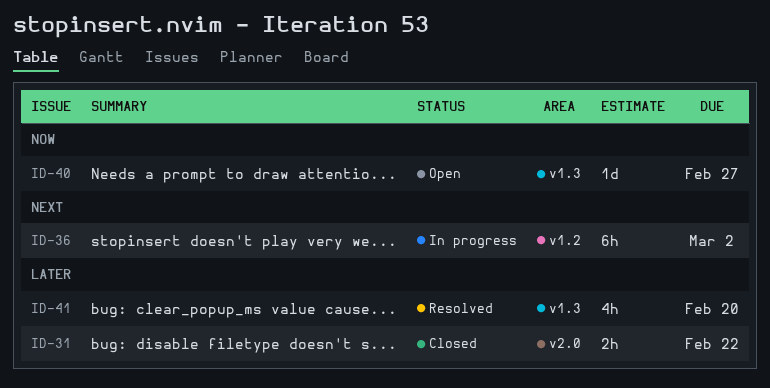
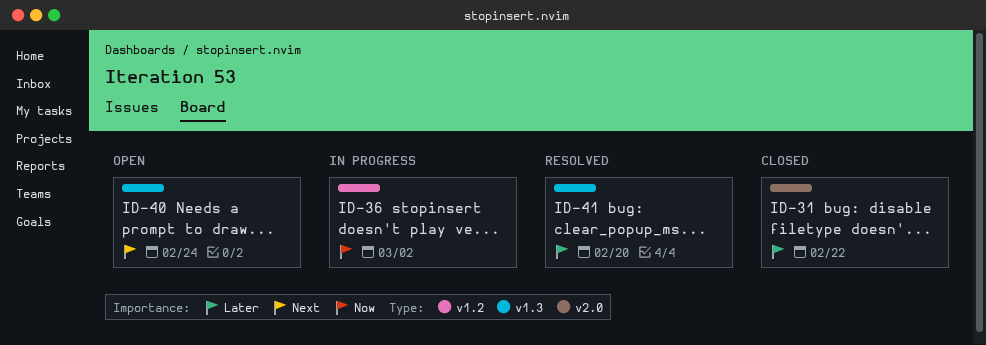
ID-36, priority: Next -> Now
ID-40, priority: Now -> Next
ID-40, due: Feb 27 -> Feb 24

